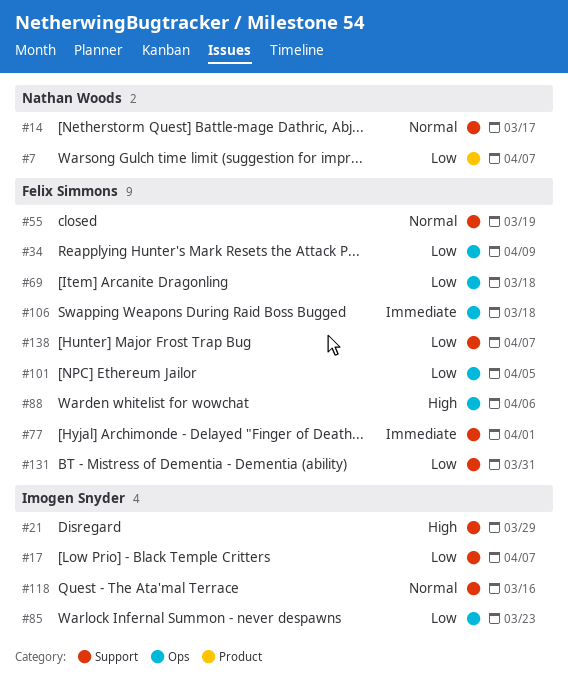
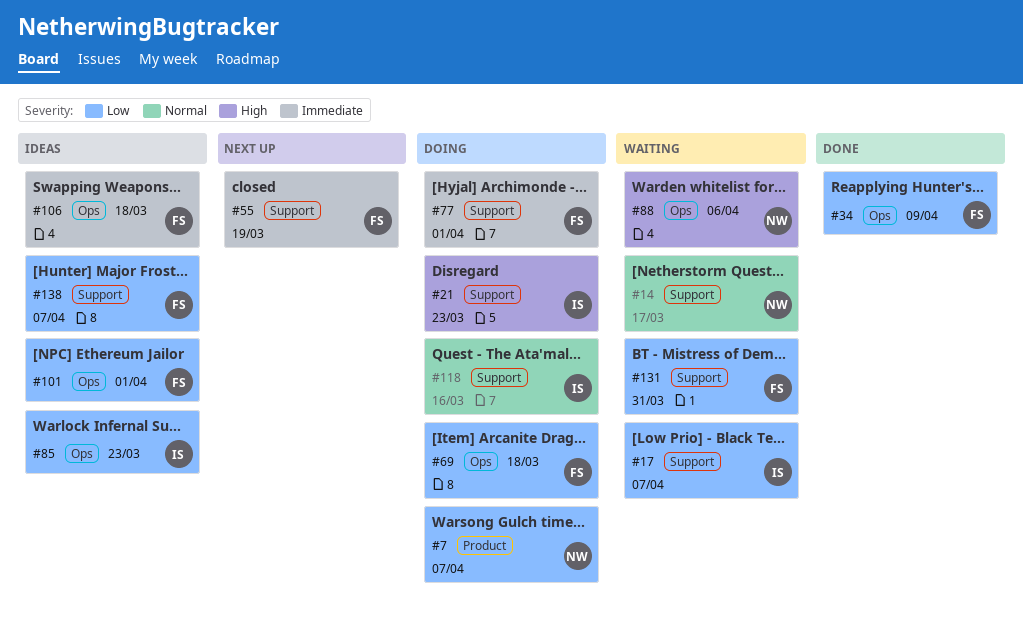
#21, due: Mar 29 -> Mar 23
#55, priority: Normal -> Immediate
#88, owner: Felix Simmons -> Nathan Woods
#101, due: Apr 5 -> Apr 1

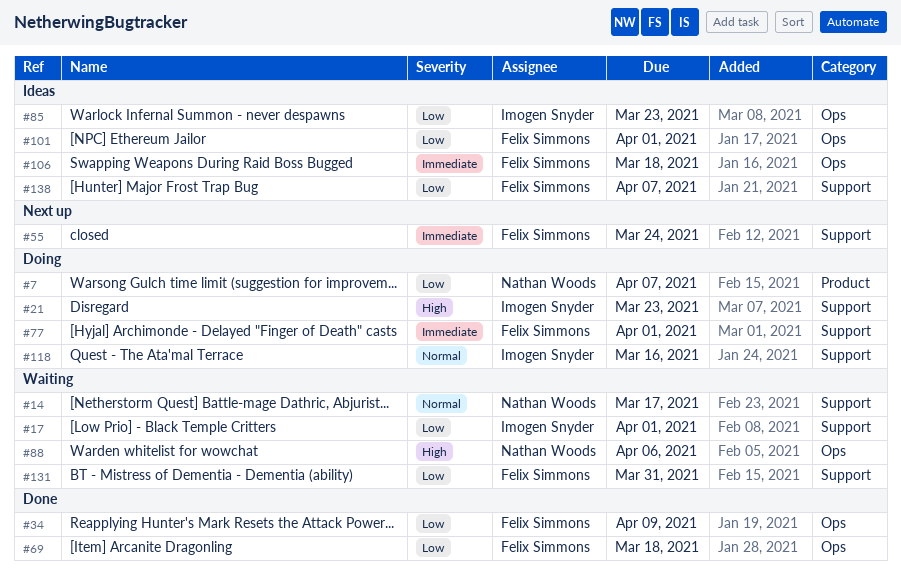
#17, due: Apr 7 -> Apr 1
#55, due: Mar 19 -> Mar 24
#69, status: Doing -> Done

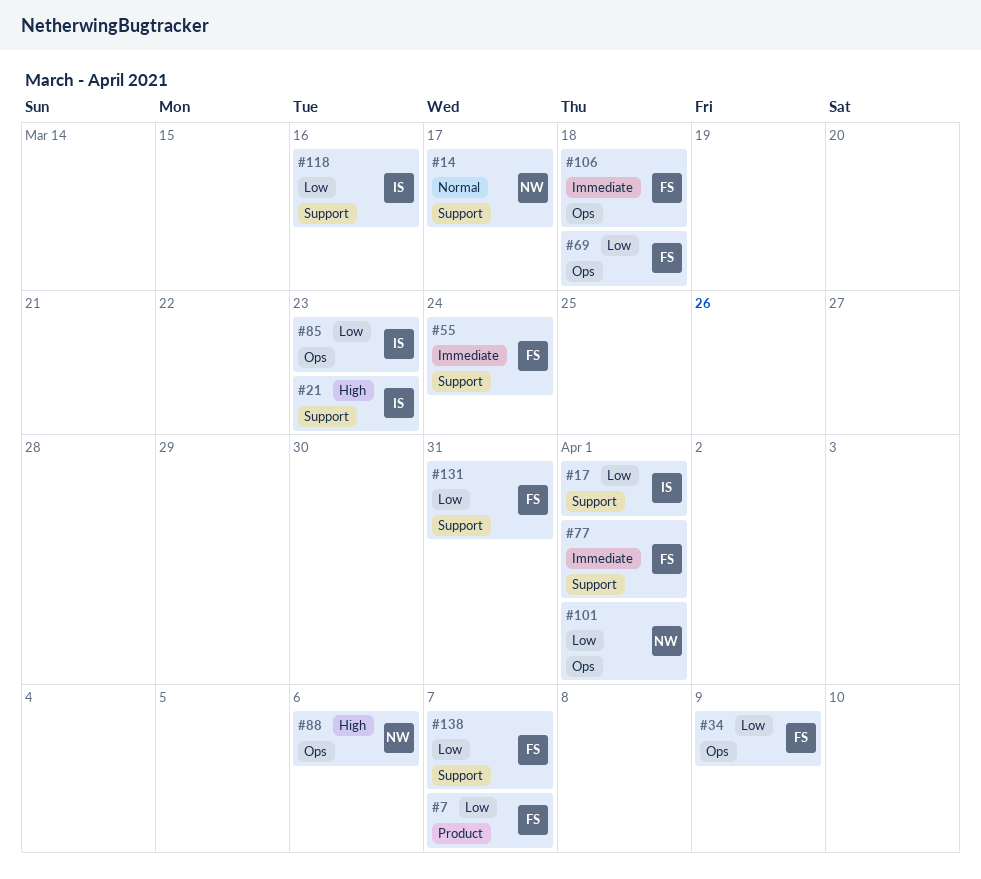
#7, owner: Nathan Woods -> Felix Simmons
#101, owner: Felix Simmons -> Nathan Woods
#118, priority: Normal -> Low

